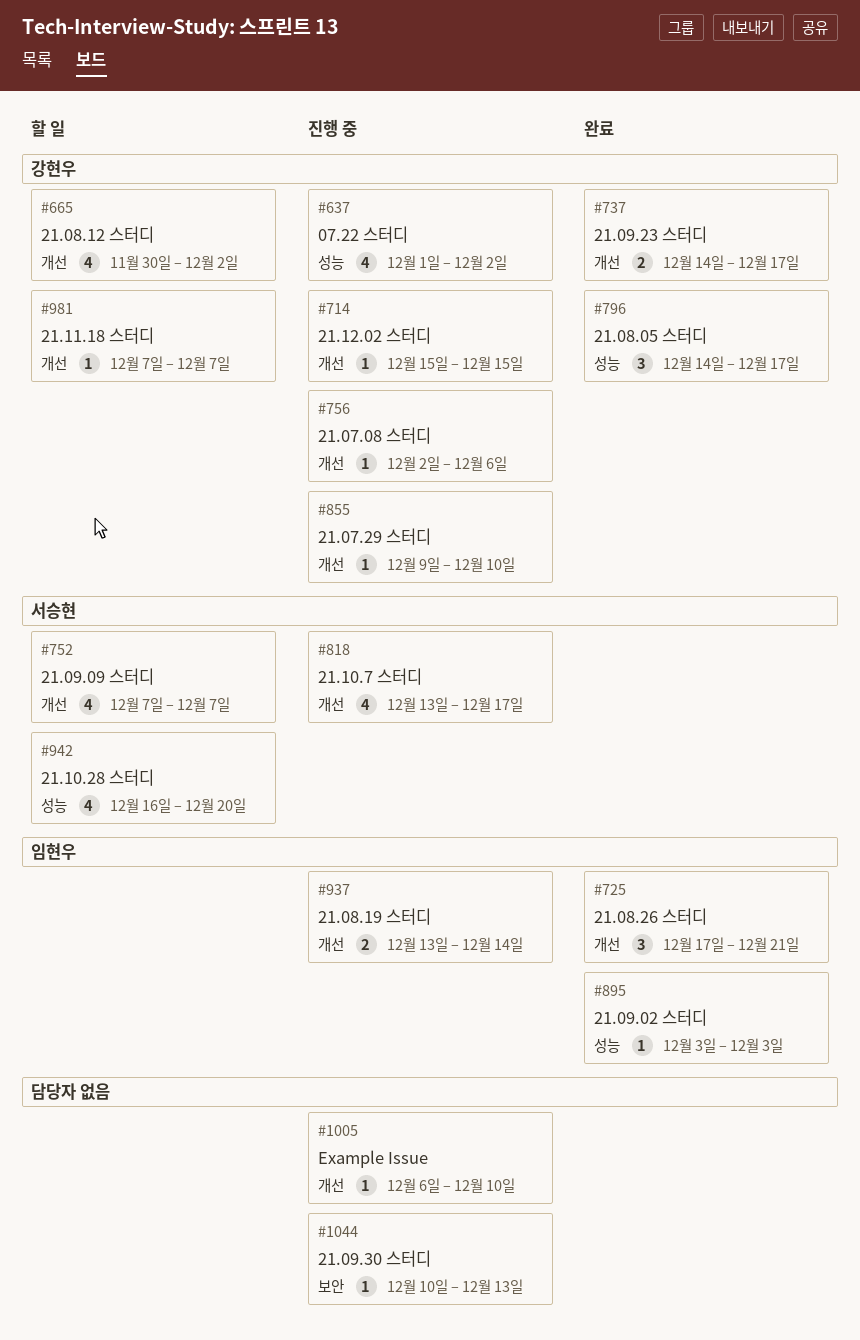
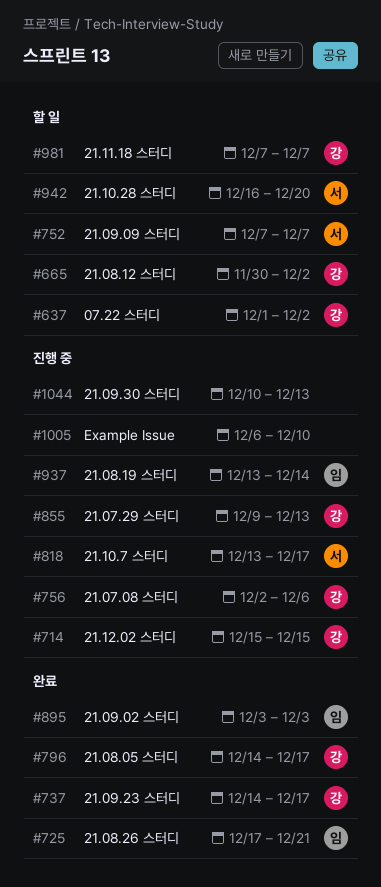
#637, status: 진행 중 -> 할 일
#855, due: Dec 10 -> Dec 13

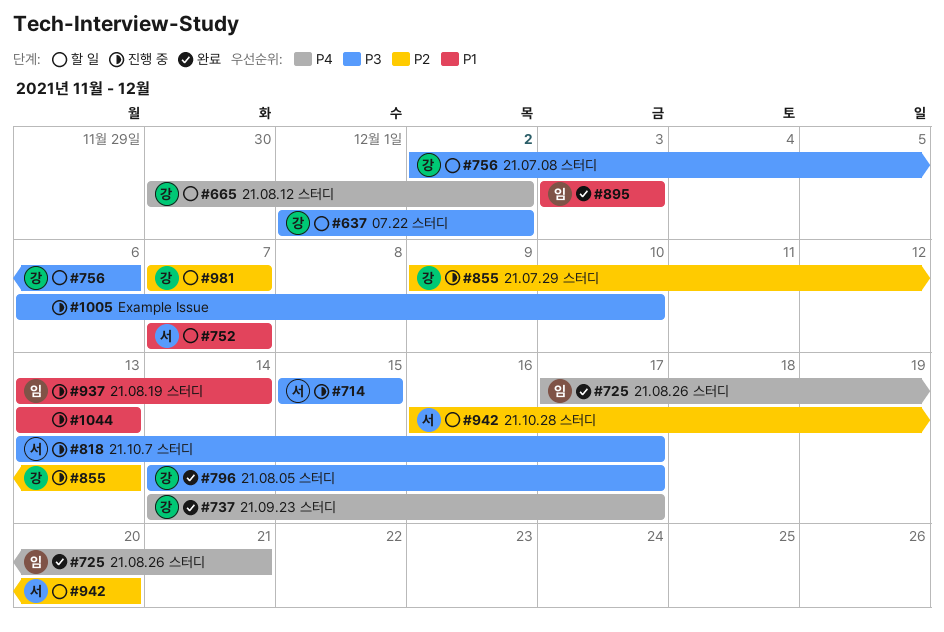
#714, owner: 강 -> 서
#756, status: 진행 중 -> 할 일
#1044, start: Dec 10 -> Dec 13

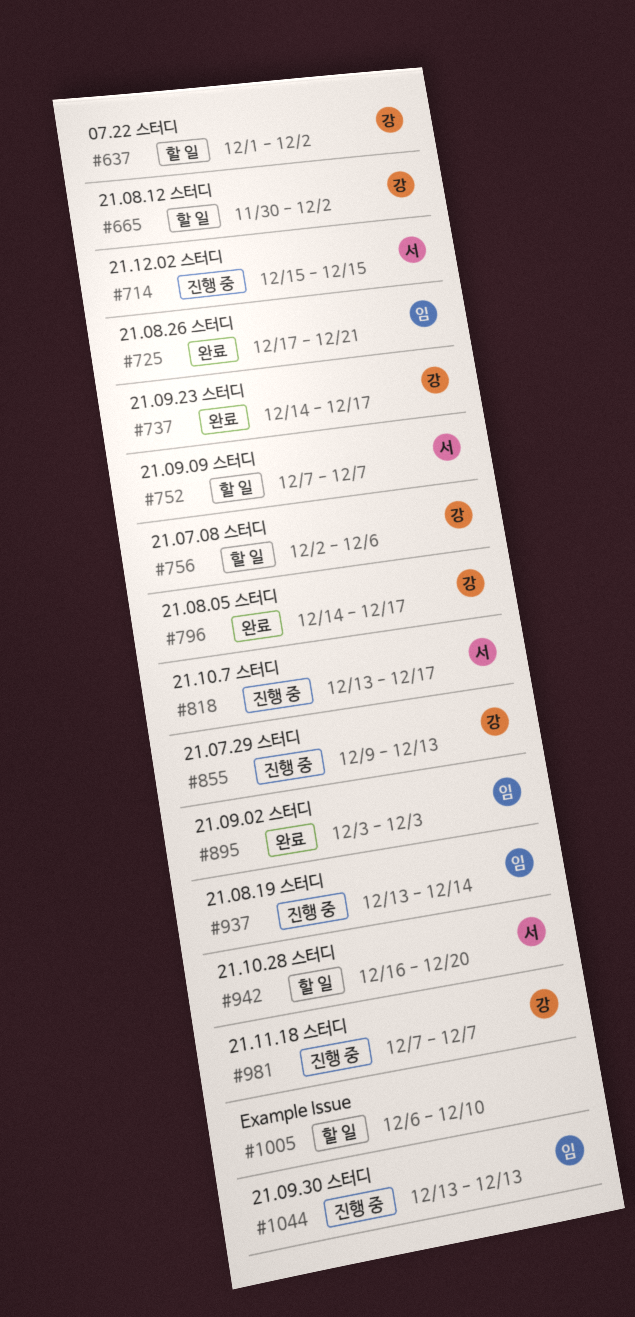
#981, status: 할 일 -> 진행 중
#1005, status: 진행 중 -> 할 일
#1044, owner: none -> 임

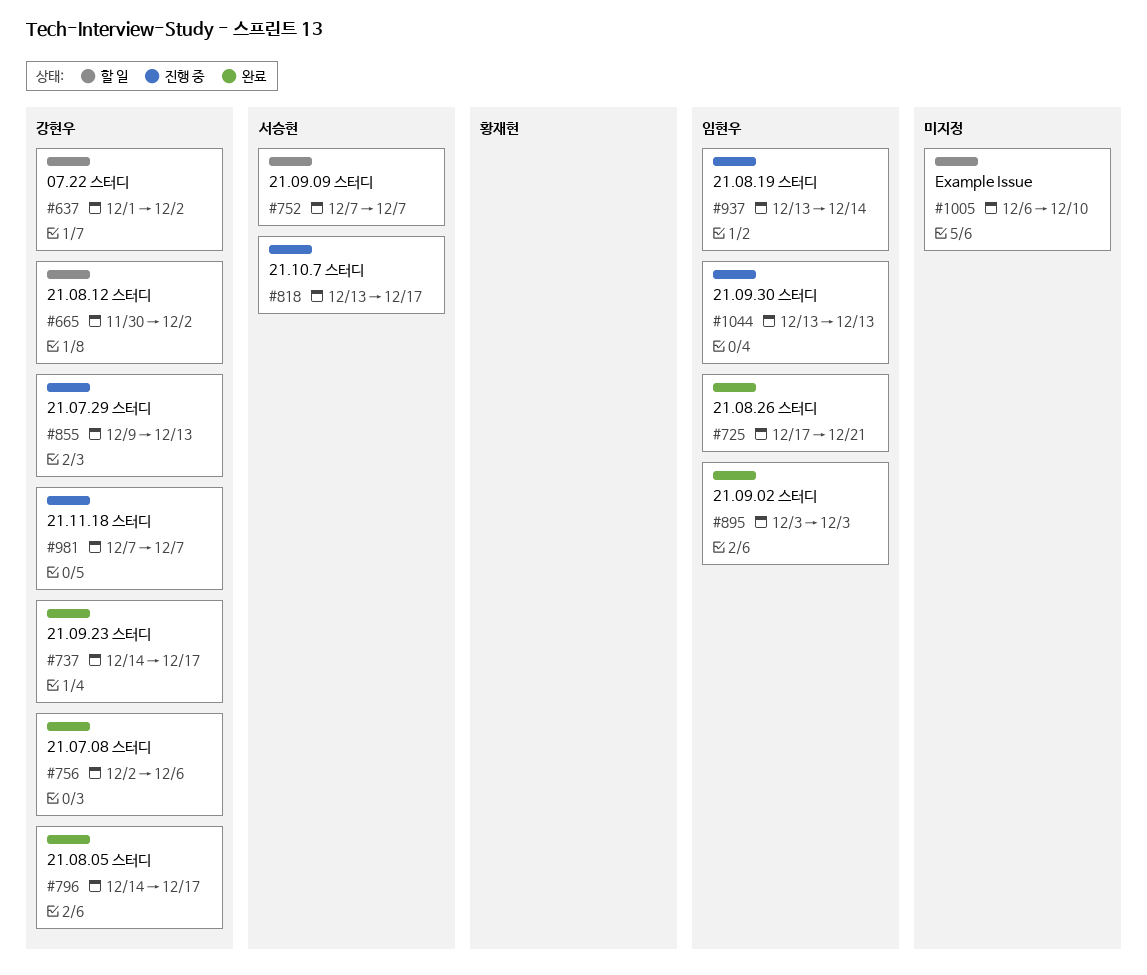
#714: present -> none
#756, status: 할 일 -> 완료
#942: present -> none

